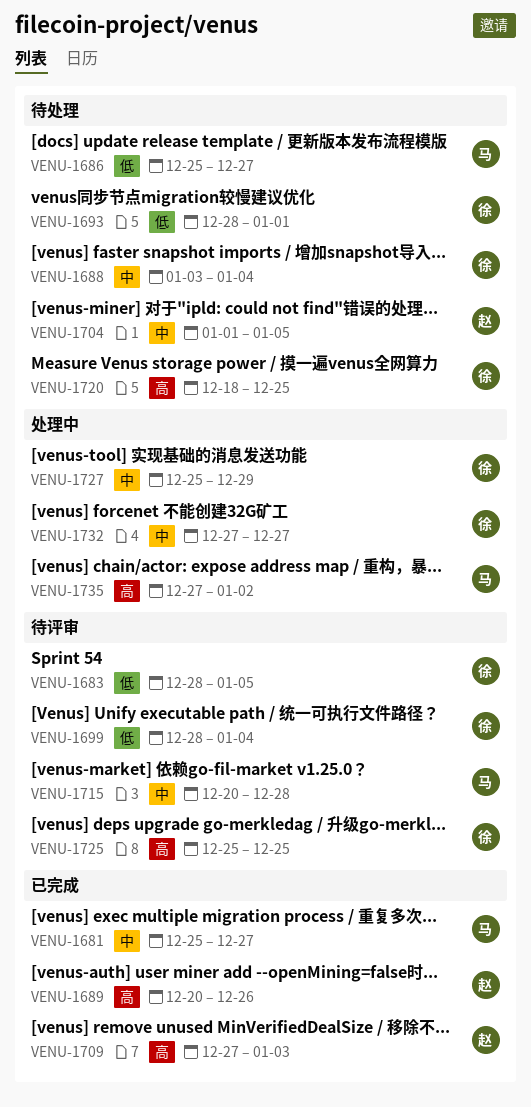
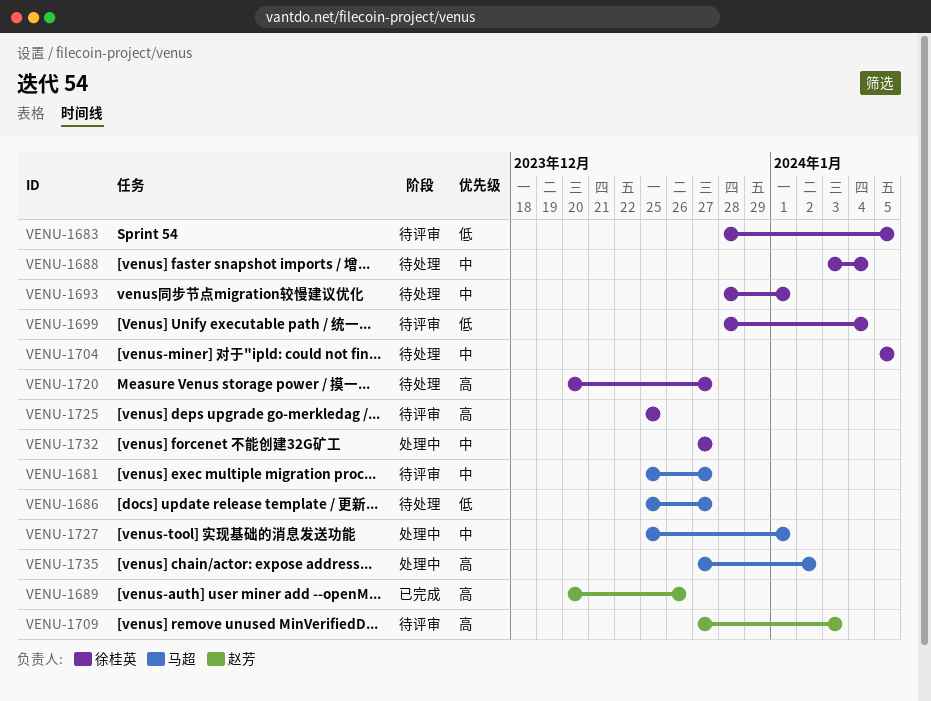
VENU-1681, status: 已完成 -> 待评审
VENU-1693, priority: 低 -> 中
VENU-1704, owner: 赵芳 -> 徐桂英
VENU-1704, start: Jan 1 -> Jan 5
VENU-1709, status: 已完成 -> 待评审
VENU-1715: present -> none
VENU-1720, start: Dec 18 -> Dec 20
VENU-1720, due: Dec 25 -> Dec 27
VENU-1727, owner: 徐桂英 -> 马超
VENU-1727, due: Dec 29 -> Jan 1

